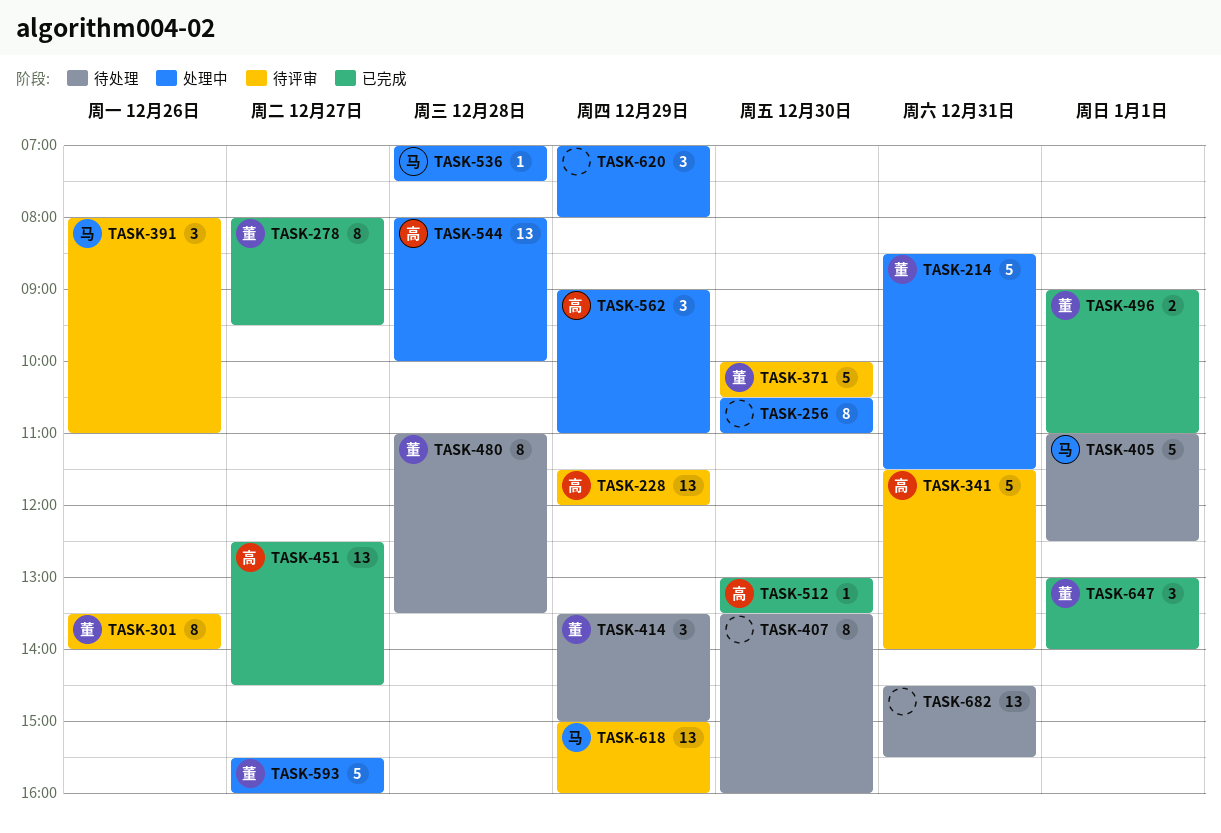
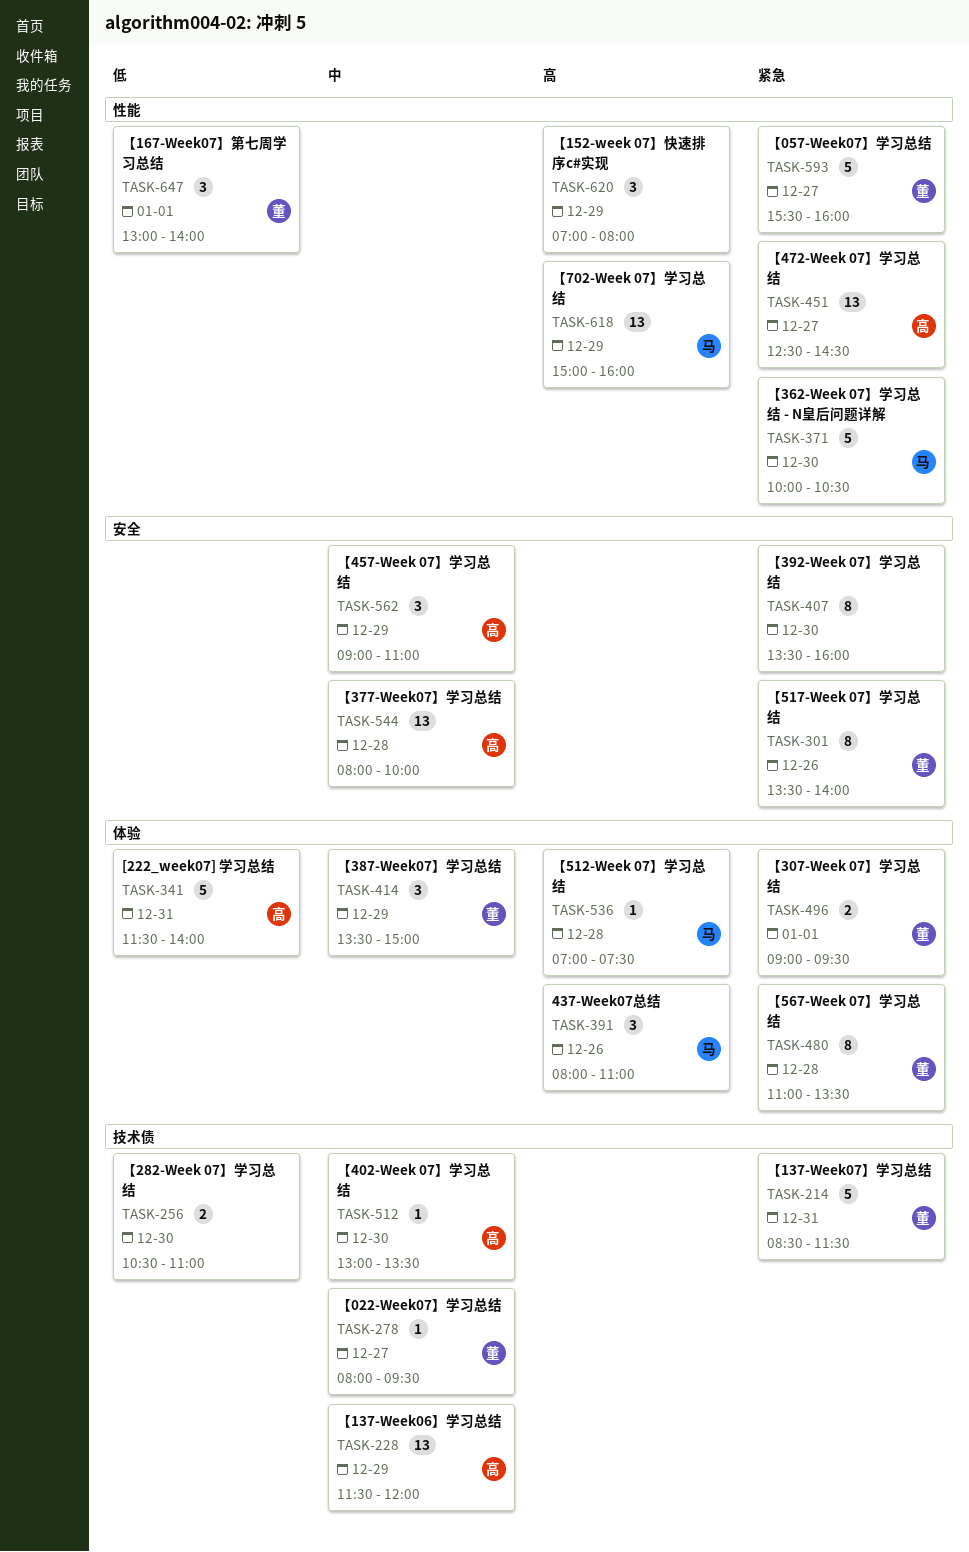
TASK-256, estimate: 8 -> 2
TASK-278, estimate: 8 -> 1
TASK-371, owner: 董 -> 马
TASK-405: present -> none
TASK-496, ends: 11:00 -> 09:30
TASK-682: present -> none

